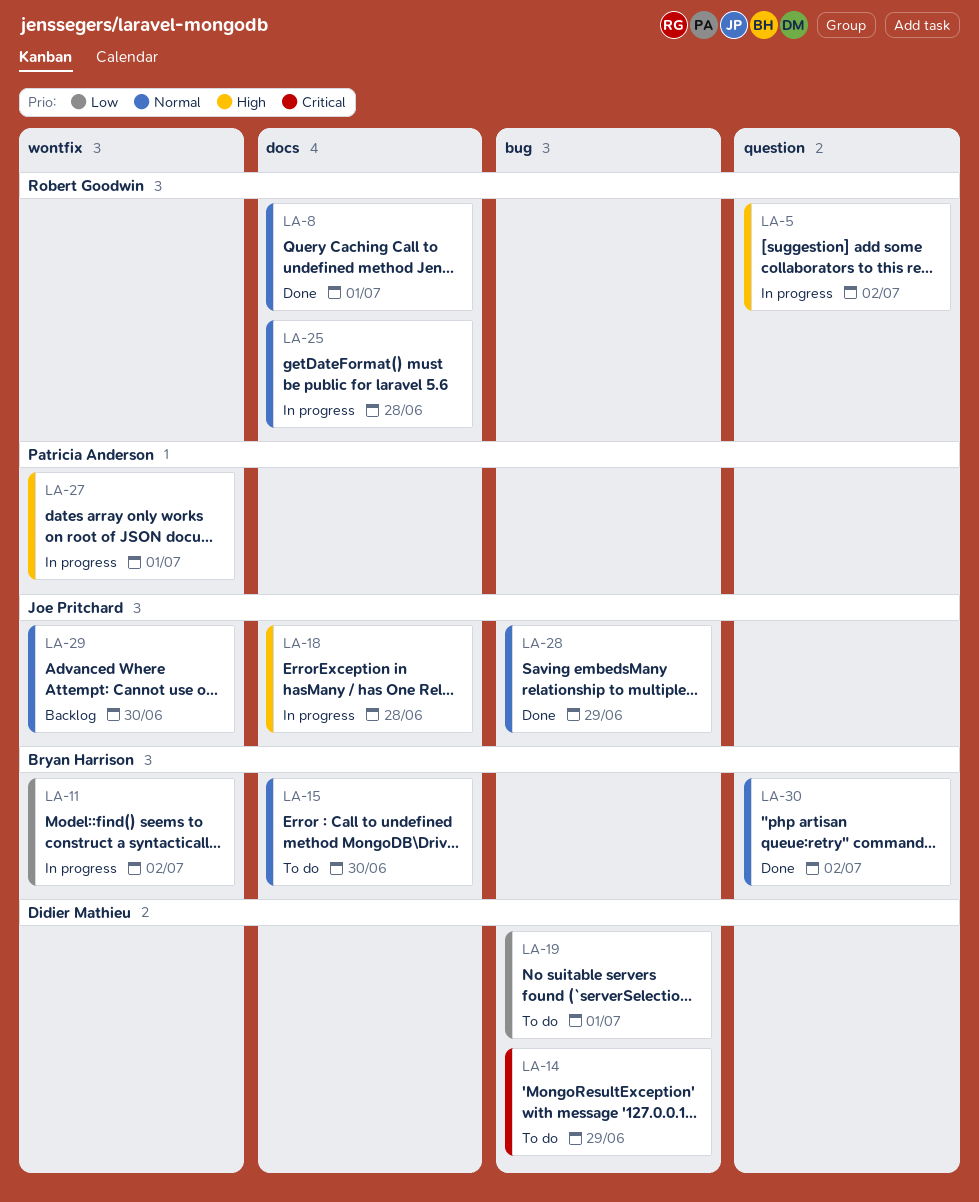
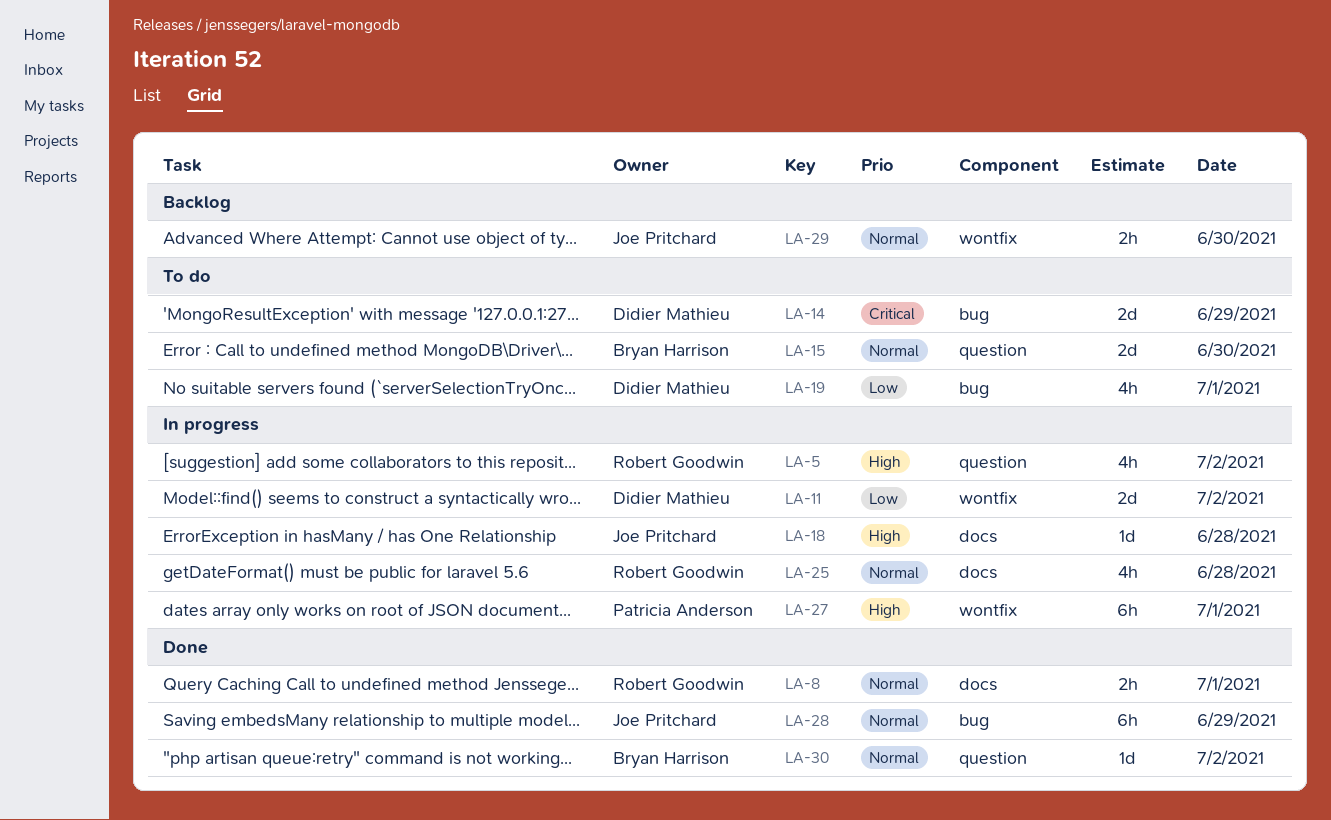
LA-11, owner: Bryan Harrison -> Didier Mathieu
LA-15, label: docs -> question

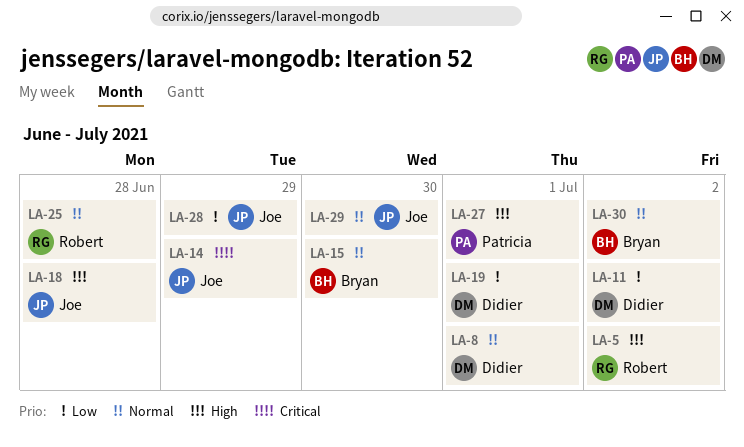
LA-8, owner: Robert Goodwin -> Didier Mathieu
LA-14, owner: Didier Mathieu -> Joe Pritchard
LA-28, priority: Normal -> Low

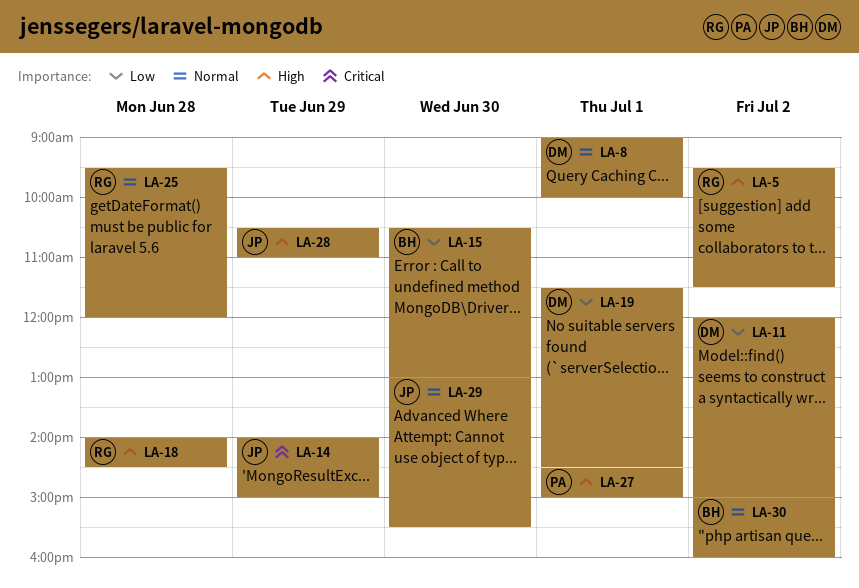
LA-15, priority: Normal -> Low
LA-18, owner: Joe -> Robert
LA-28, priority: Low -> High

